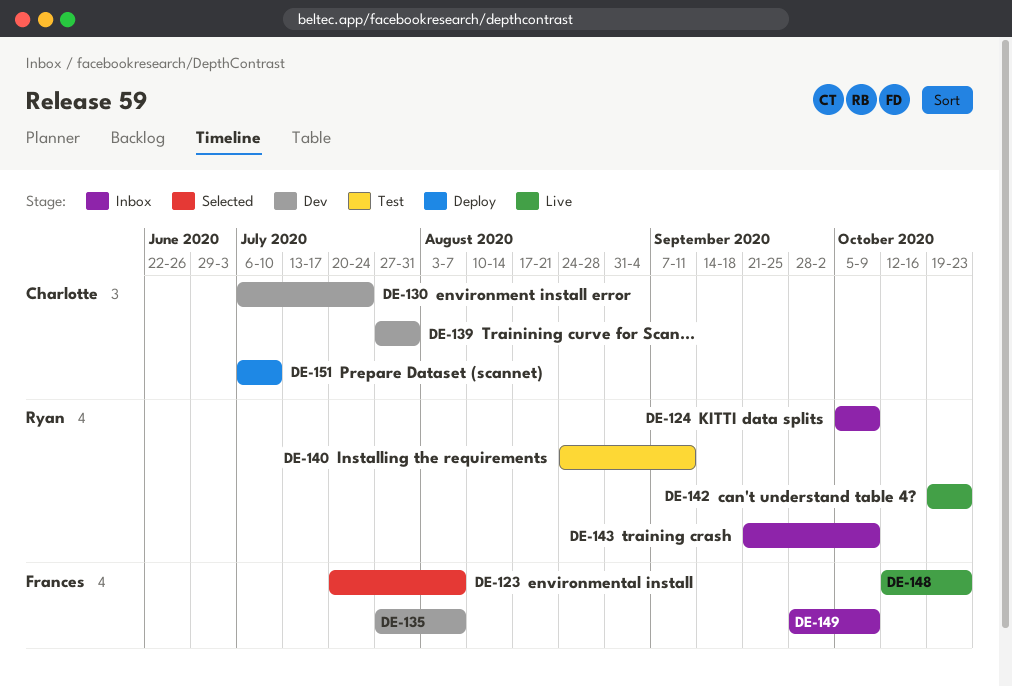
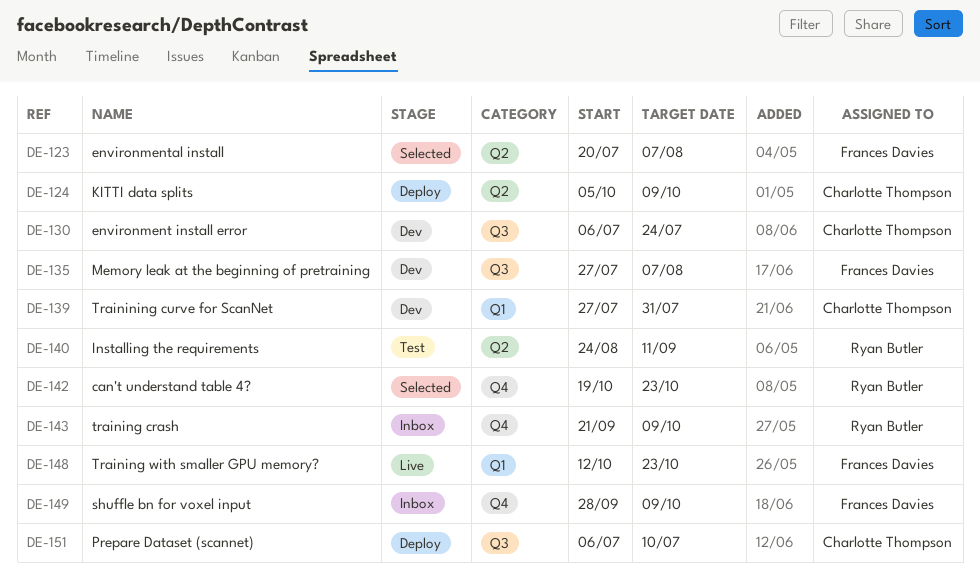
DE-124, status: Inbox -> Deploy
DE-124, owner: Ryan Butler -> Charlotte Thompson
DE-142, status: Live -> Selected

